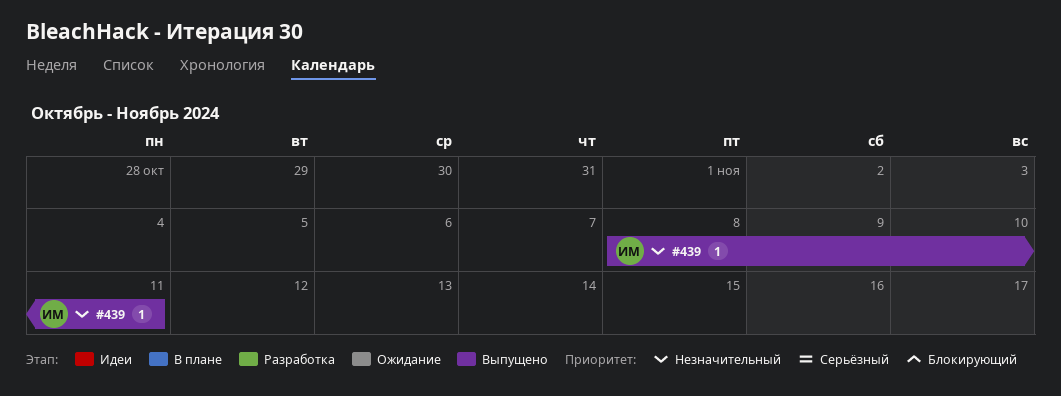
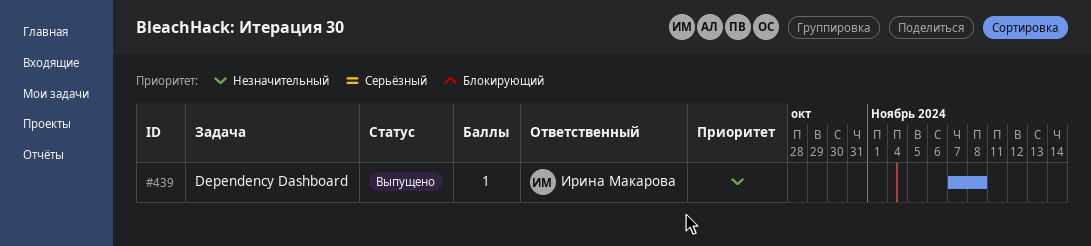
#439, start: Nov 8 -> Nov 7
#439, due: Nov 11 -> Nov 8

